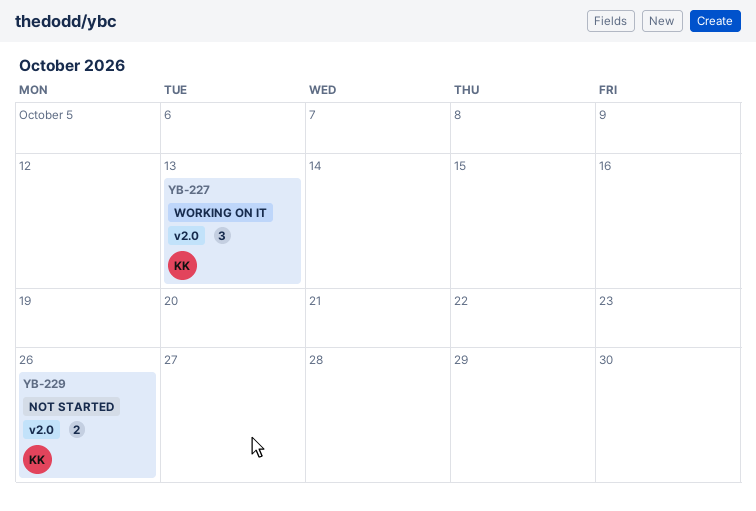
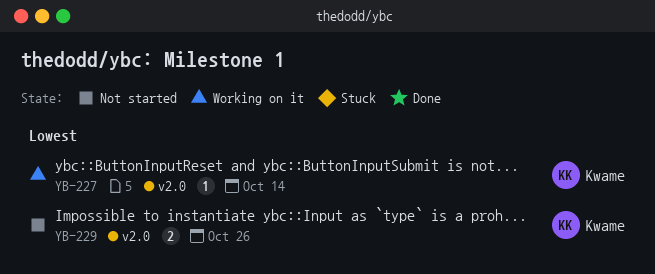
YB-227, estimate: 3 -> 1
YB-227, due: Oct 13 -> Oct 14

